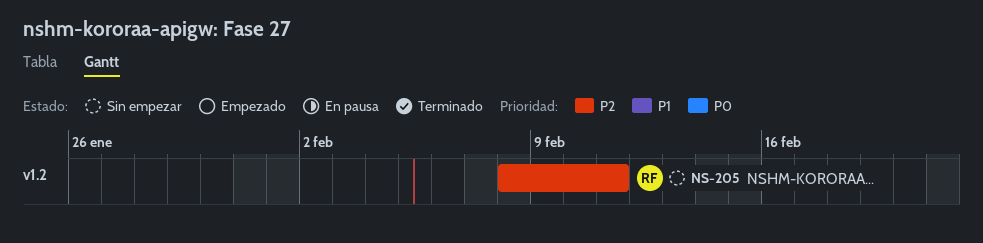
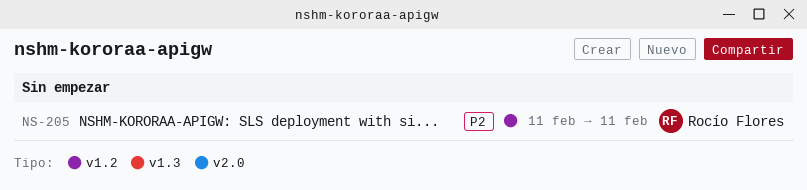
NS-205, start: Feb 8 -> Feb 11

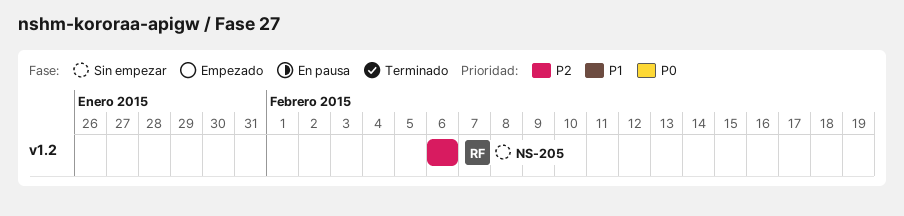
NS-205, start: Feb 11 -> Feb 6
NS-205, due: Feb 11 -> Feb 6

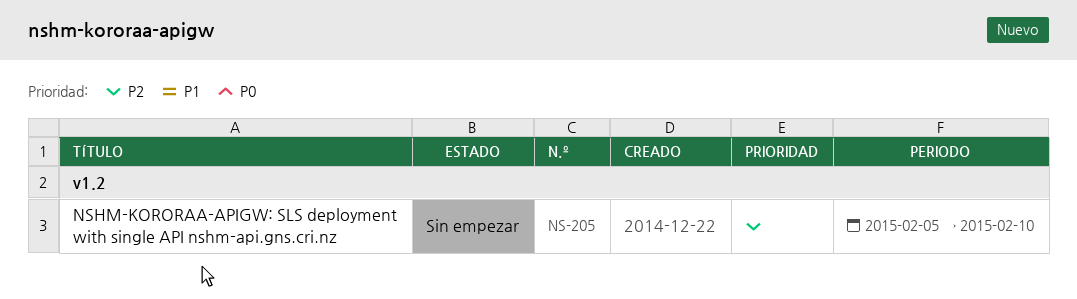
NS-205, start: Feb 6 -> Feb 5
NS-205, due: Feb 6 -> Feb 10

